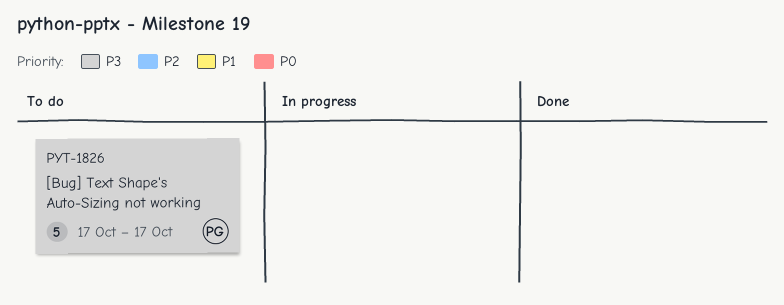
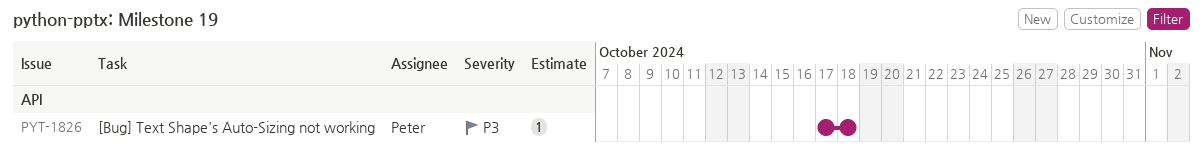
PYT-1826, estimate: 5 -> 1
PYT-1826, due: Oct 17 -> Oct 18

